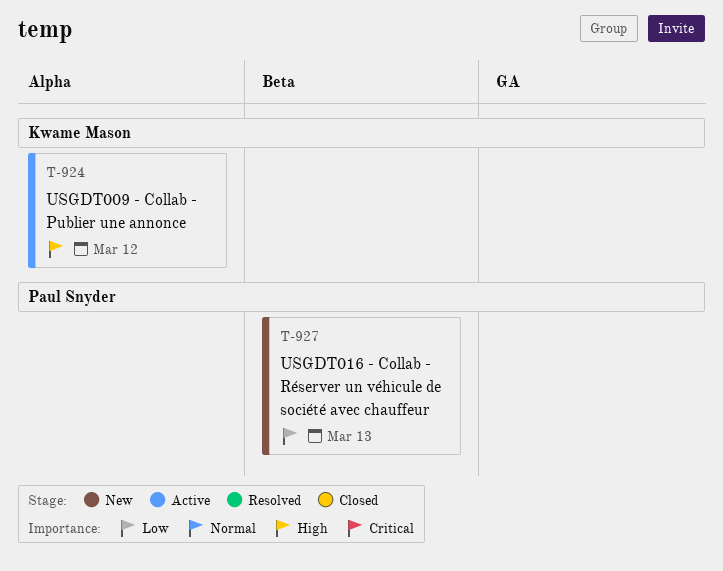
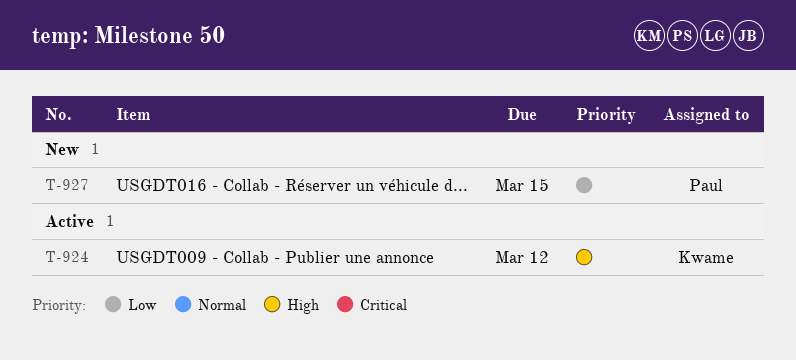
T-927, due: Mar 13 -> Mar 15

